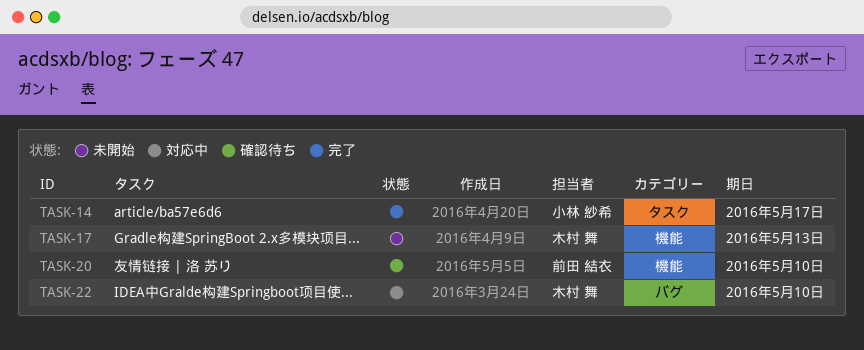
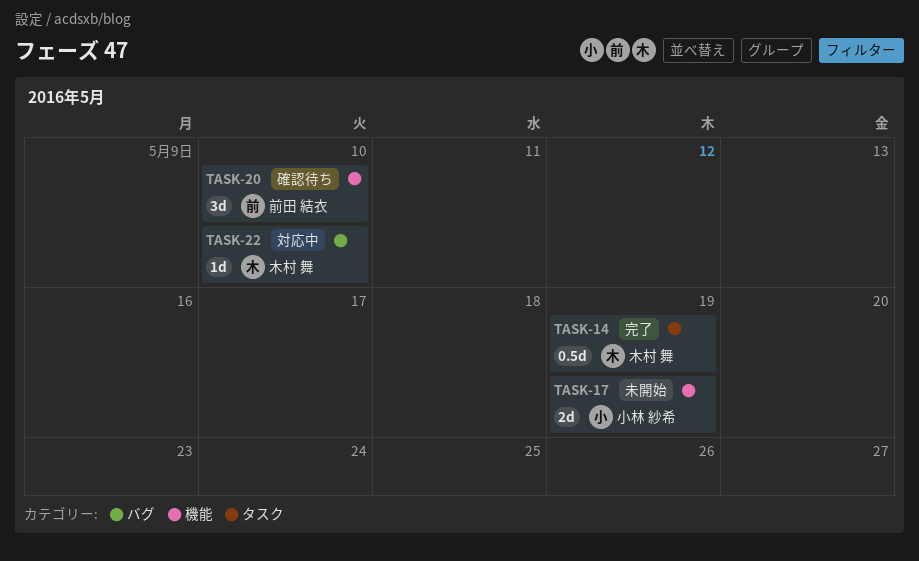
TASK-14, owner: 小林 紗希 -> 木村 舞
TASK-14, due: May 17 -> May 19
TASK-17, owner: 木村 舞 -> 小林 紗希
TASK-17, due: May 13 -> May 19

